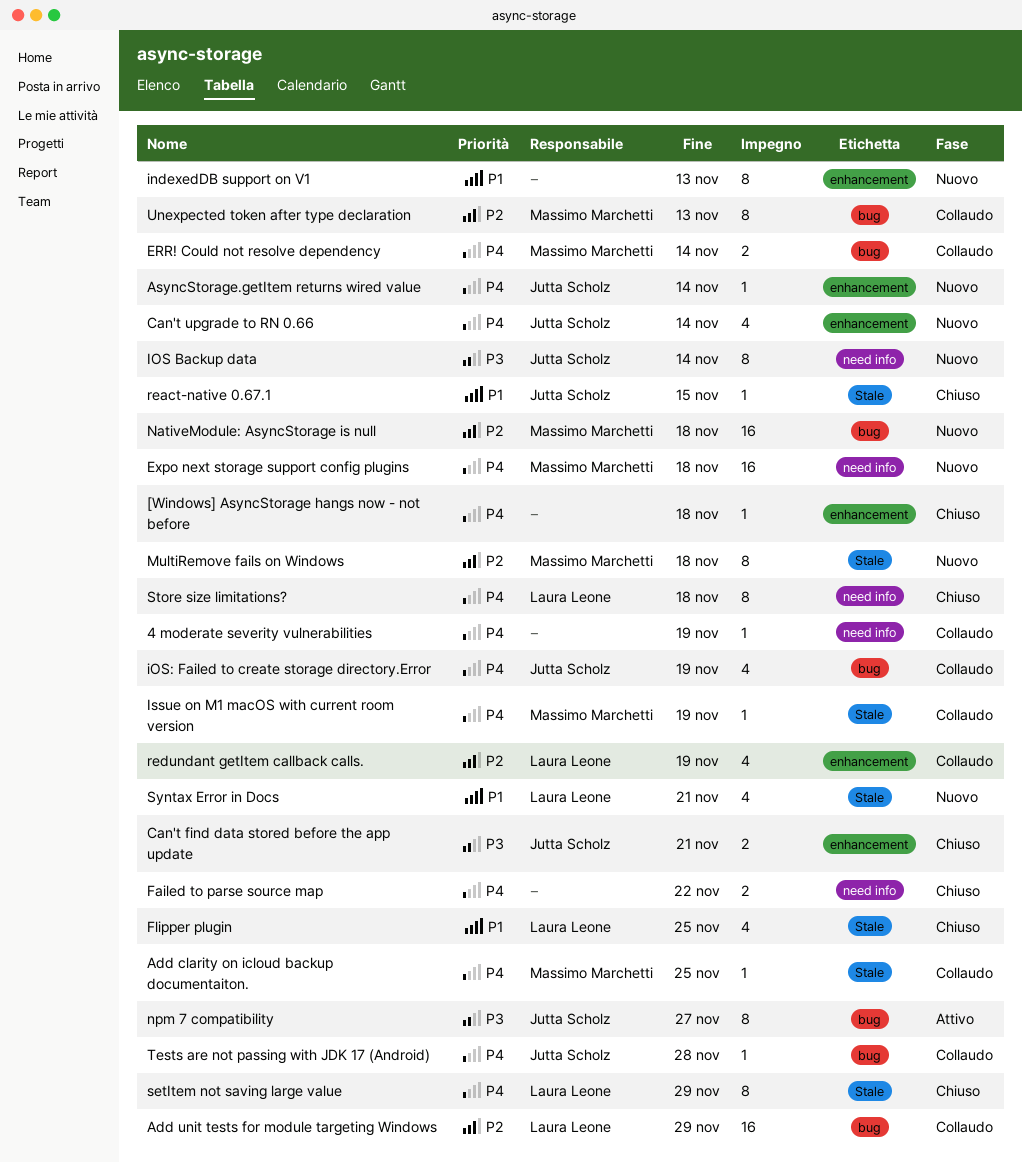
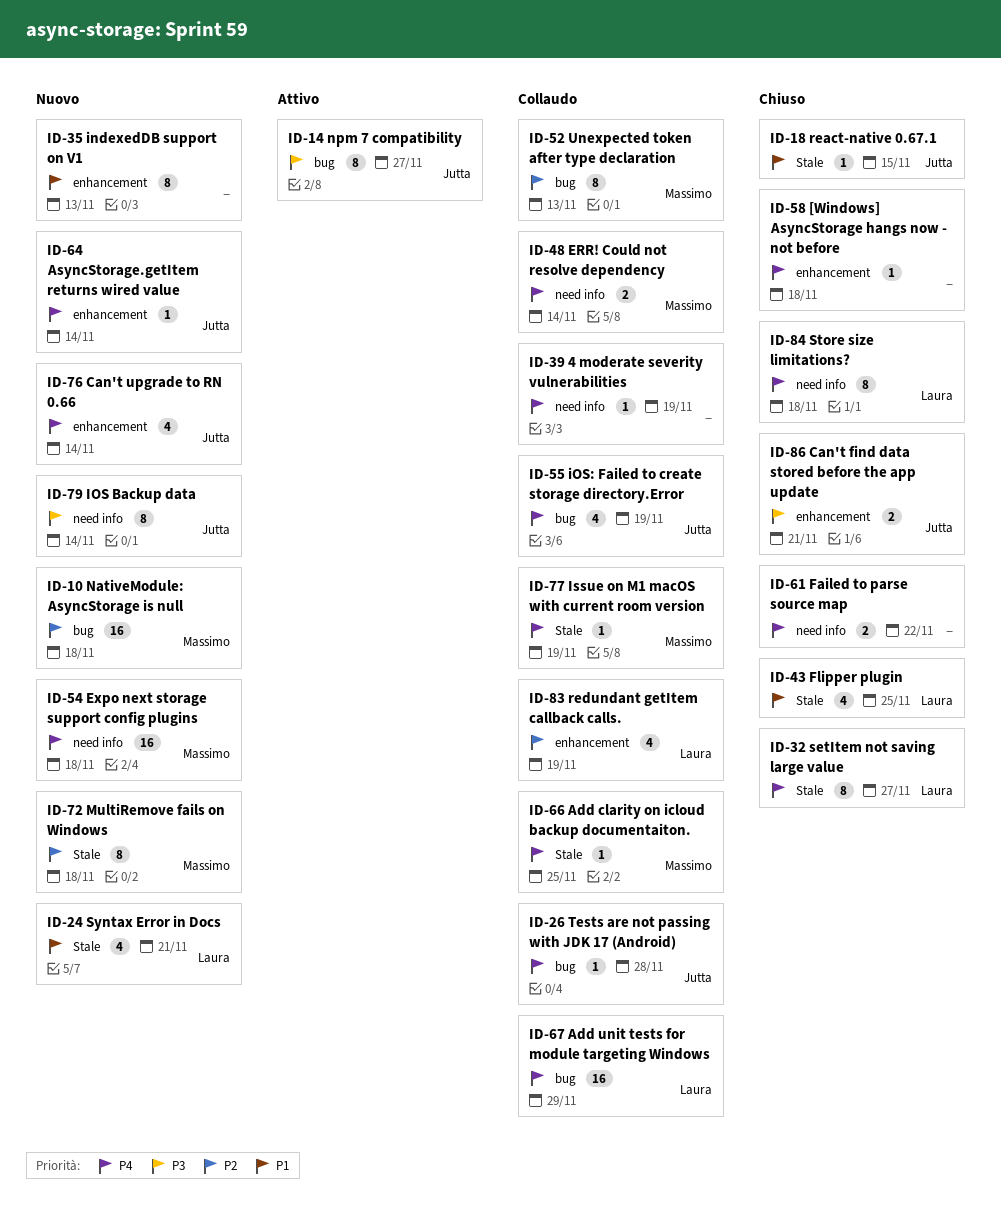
Add unit tests for module targeting Windows, priority: P2 -> P4
ERR! Could not resolve dependency, label: bug -> need info
setItem not saving large value, due: Nov 29 -> Nov 27

